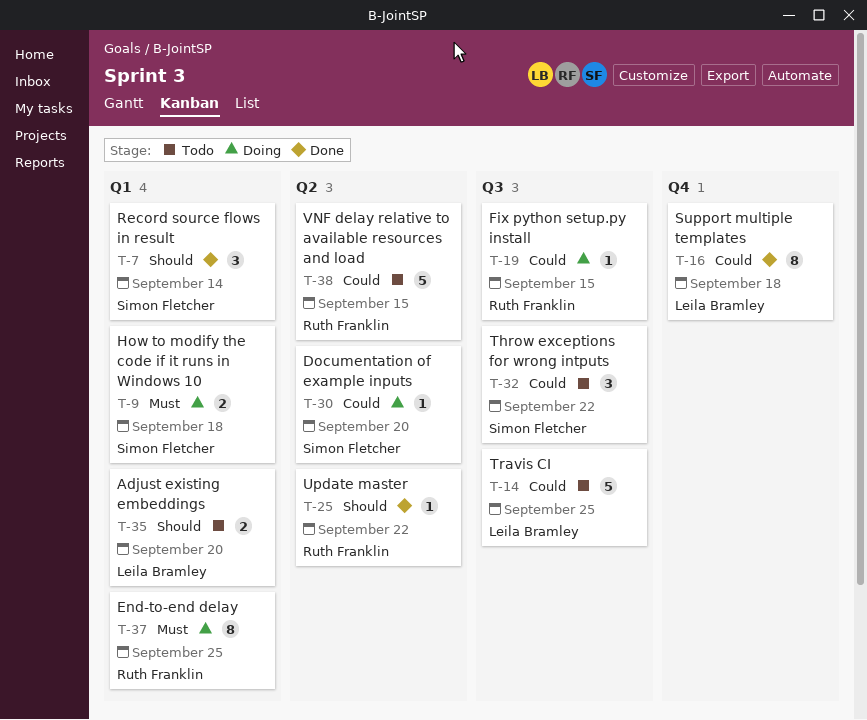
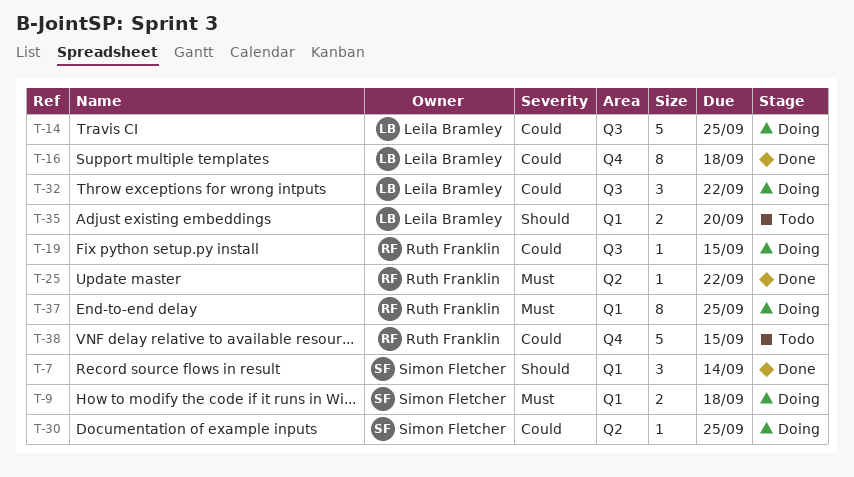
T-14, status: Todo -> Doing
T-25, priority: Should -> Must
T-30, due: Sep 20 -> Sep 25
T-32, status: Todo -> Doing
T-32, owner: Simon Fletcher -> Leila Bramley
T-38, label: Q2 -> Q4

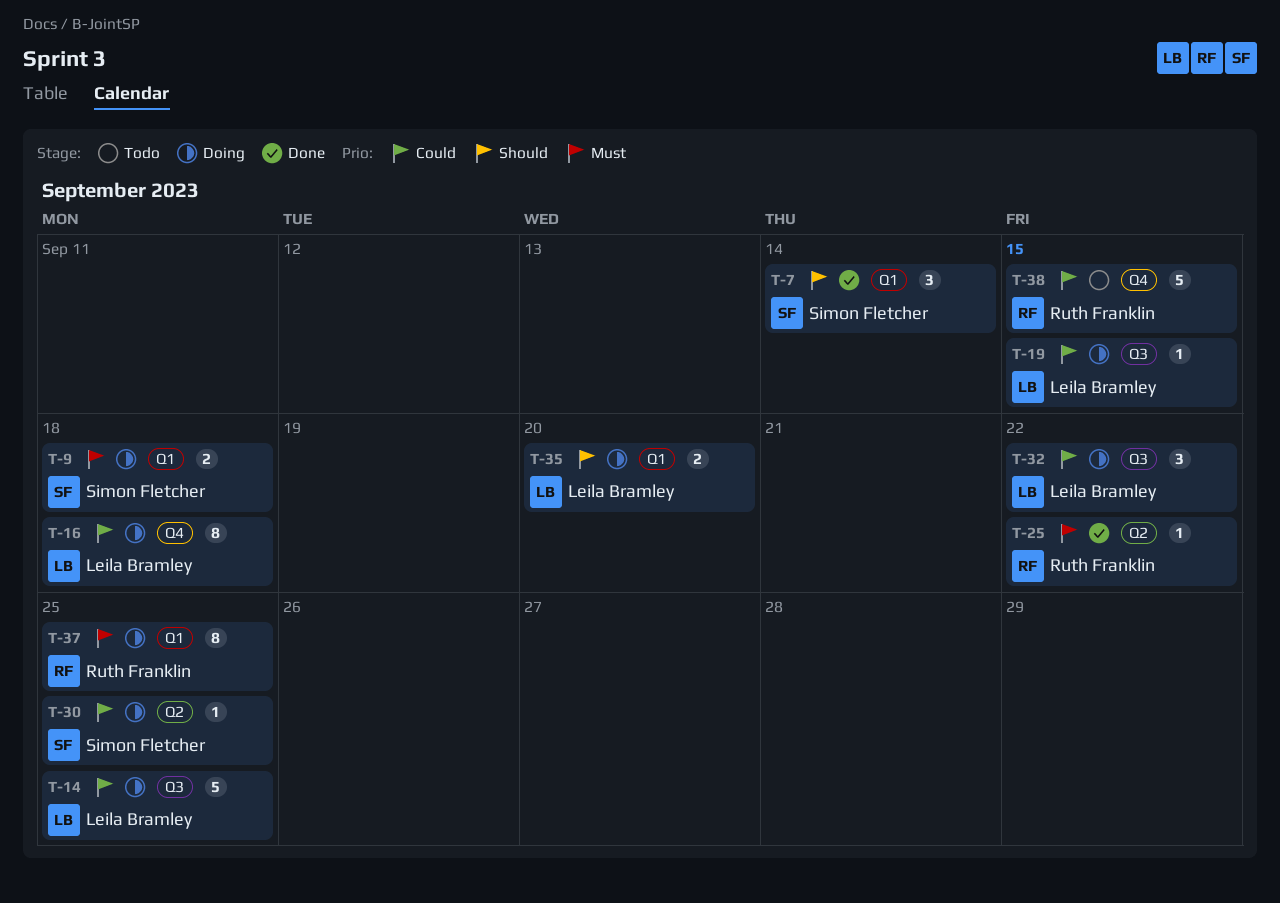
T-16, status: Done -> Doing
T-19, owner: Ruth Franklin -> Leila Bramley
T-35, status: Todo -> Doing

